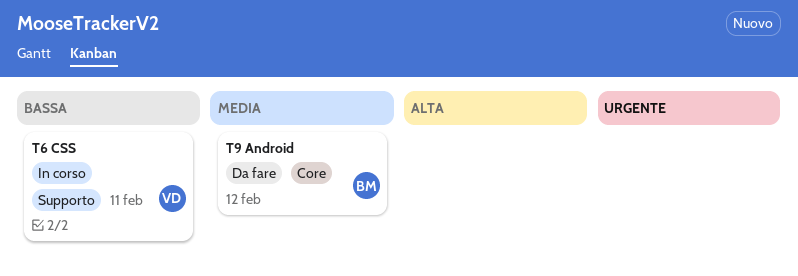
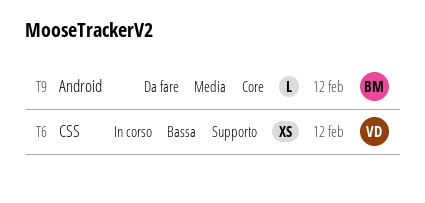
T6, due: Feb 11 -> Feb 12

